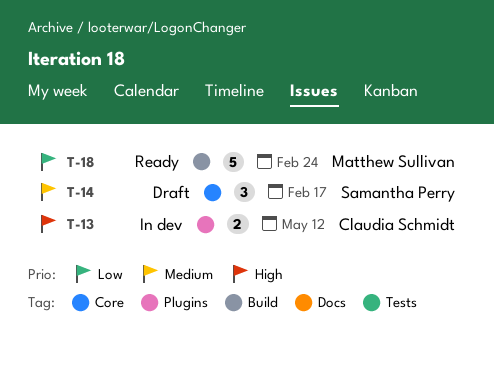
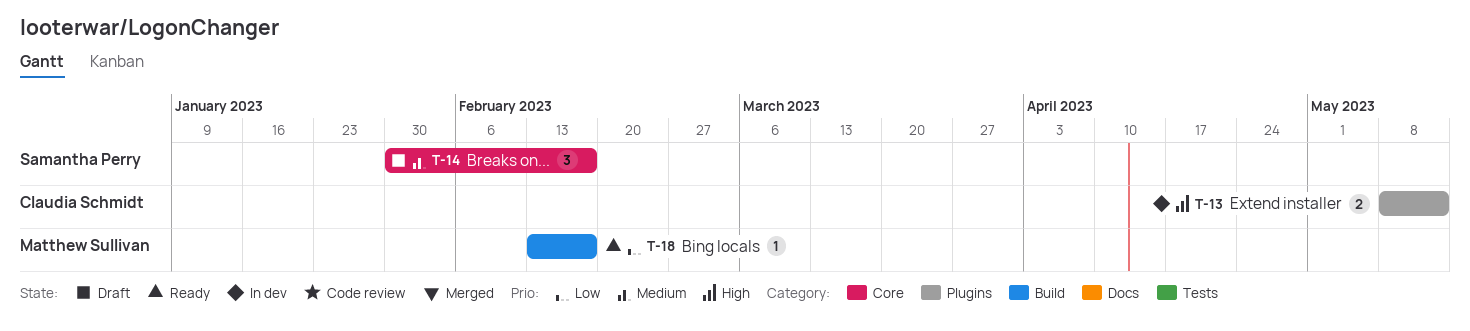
T-18, estimate: 5 -> 1
T-18, due: Feb 24 -> Feb 17

